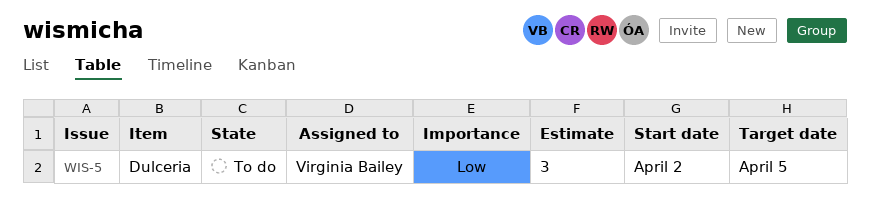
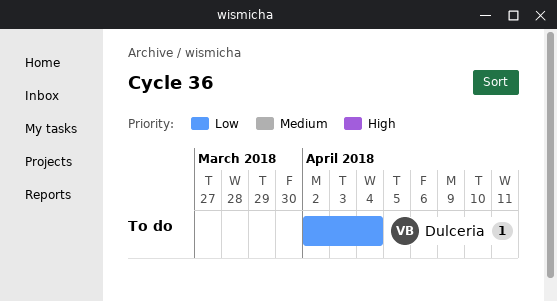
Dulceria, estimate: 3 -> 1
Dulceria, due: Apr 5 -> Apr 4

